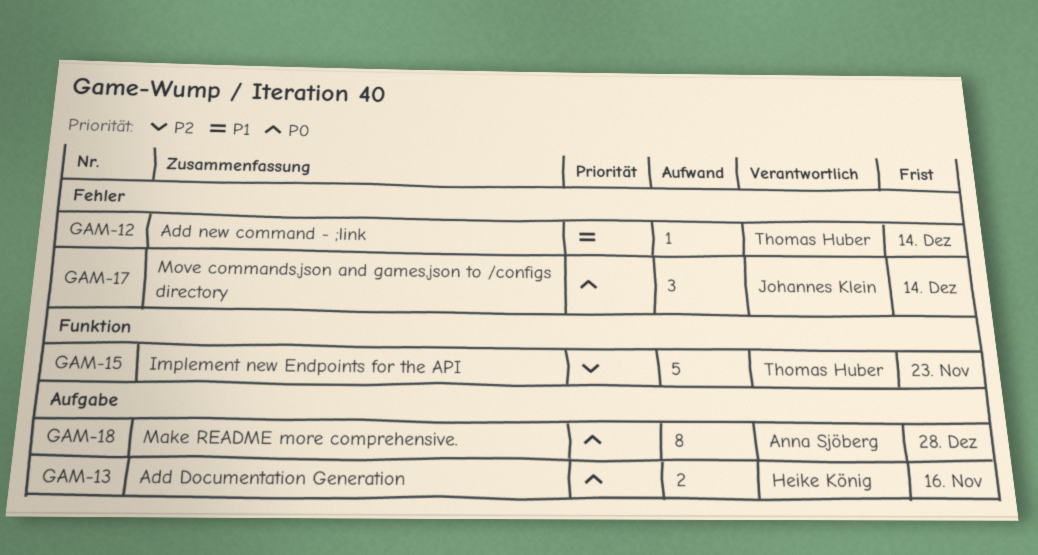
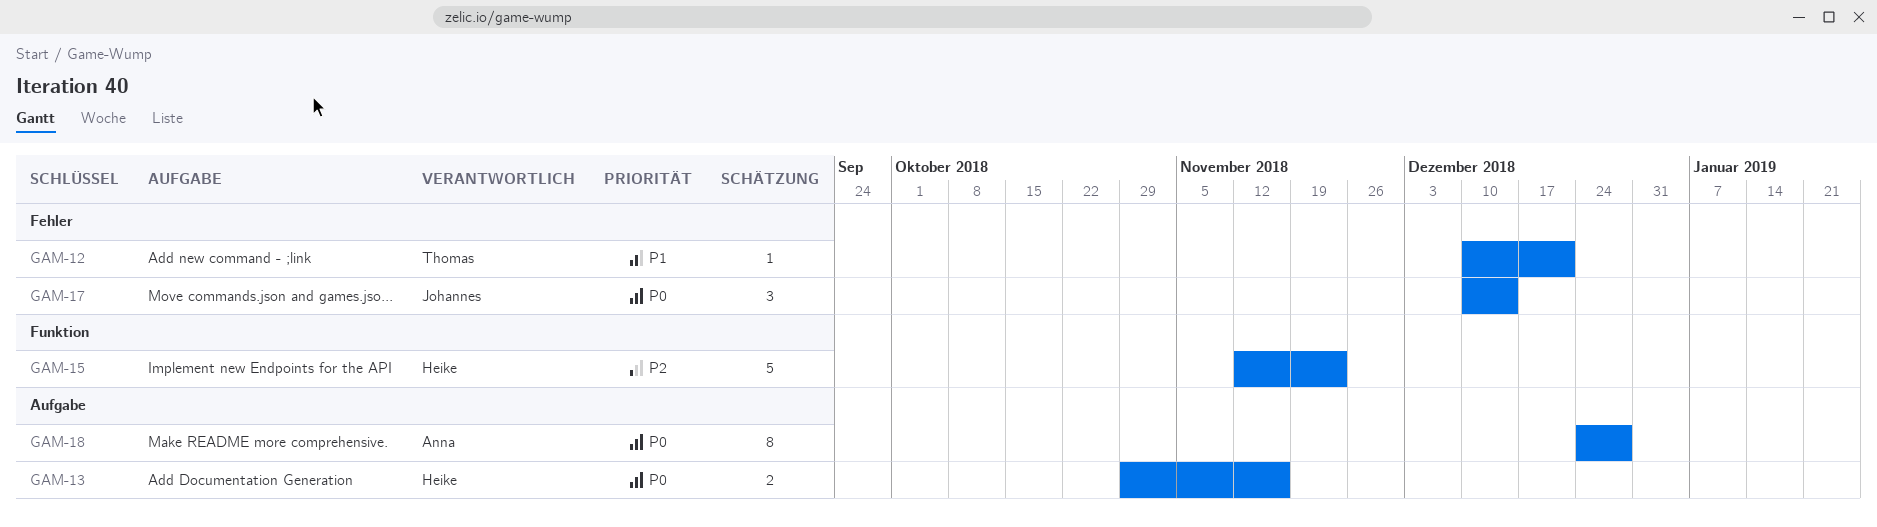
GAM-12, due: Dec 14 -> Dec 21
GAM-15, owner: Thomas Huber -> Heike König

